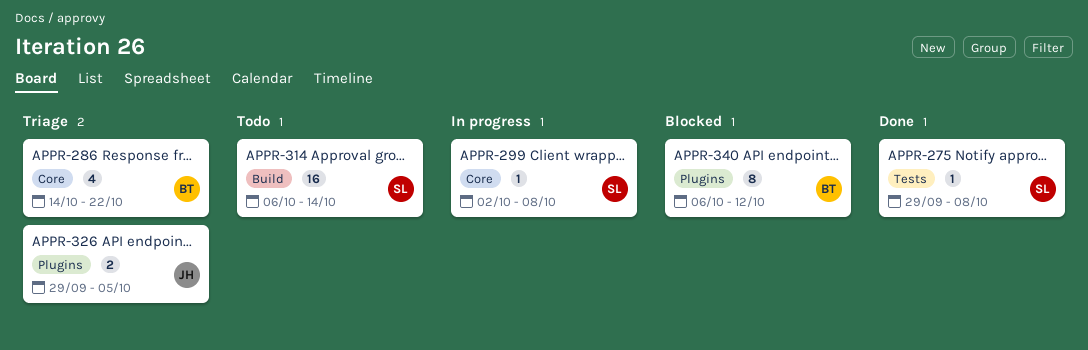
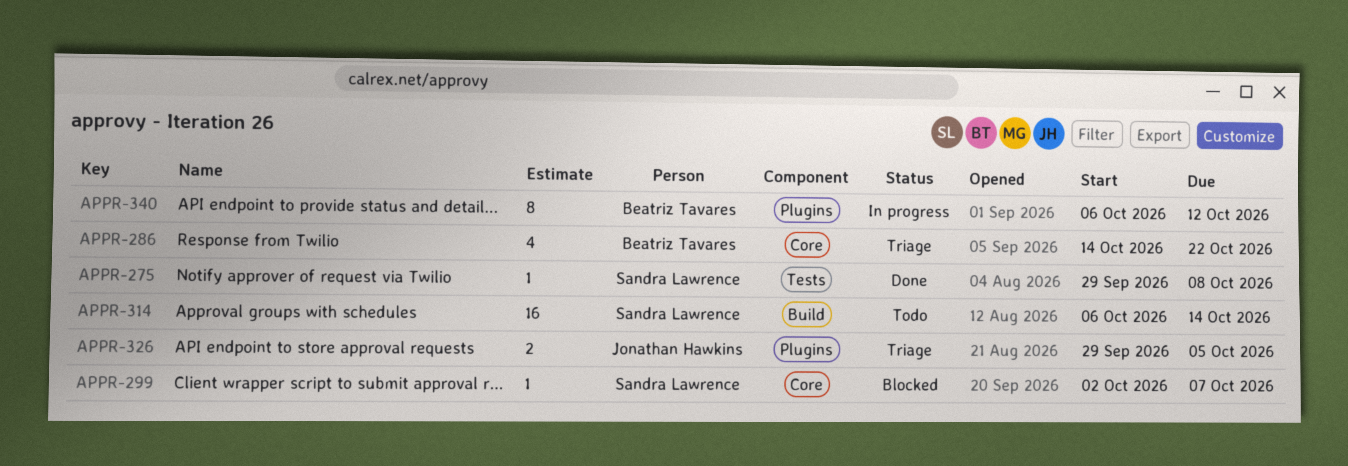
APPR-299, status: In progress -> Blocked
APPR-299, due: Oct 8 -> Oct 7
APPR-340, status: Blocked -> In progress

